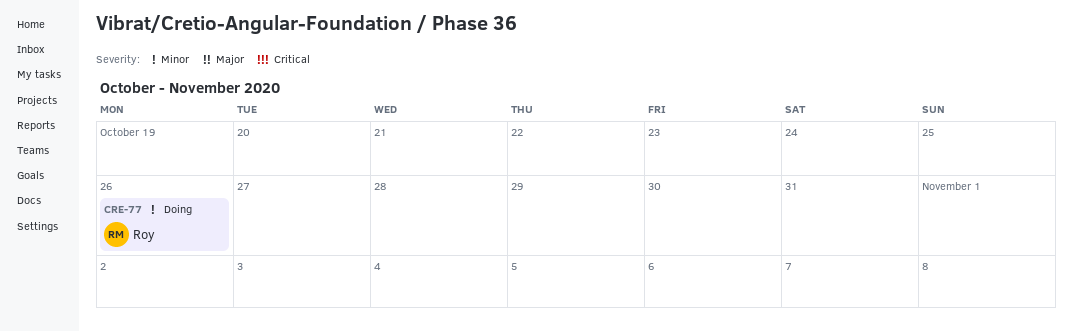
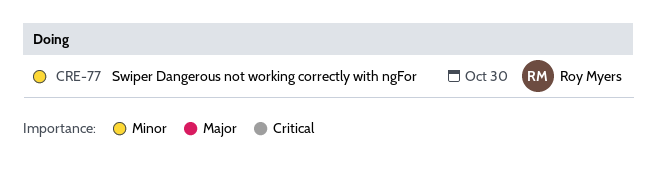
CRE-77, due: Oct 26 -> Oct 30

